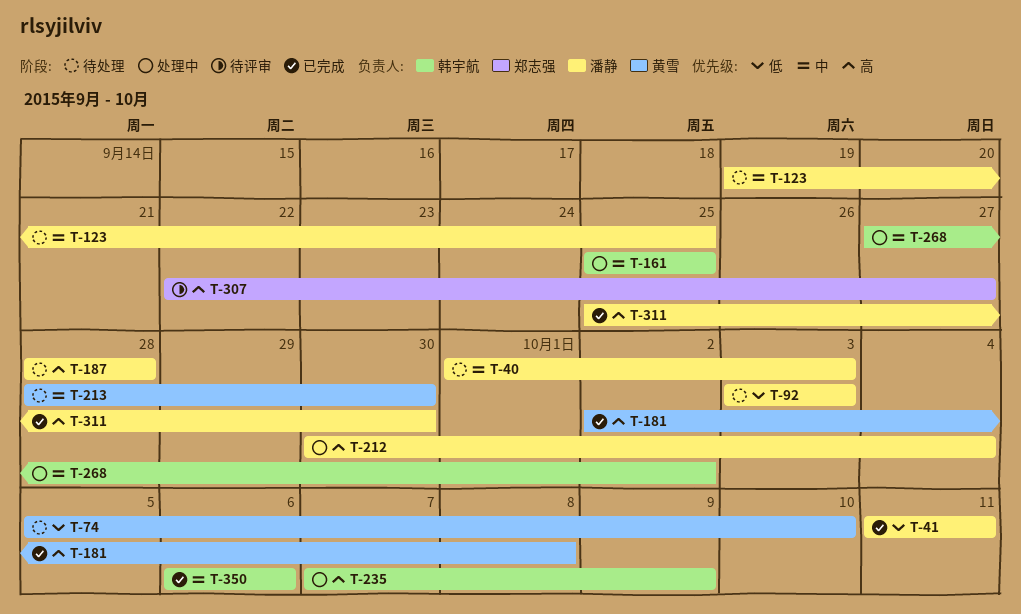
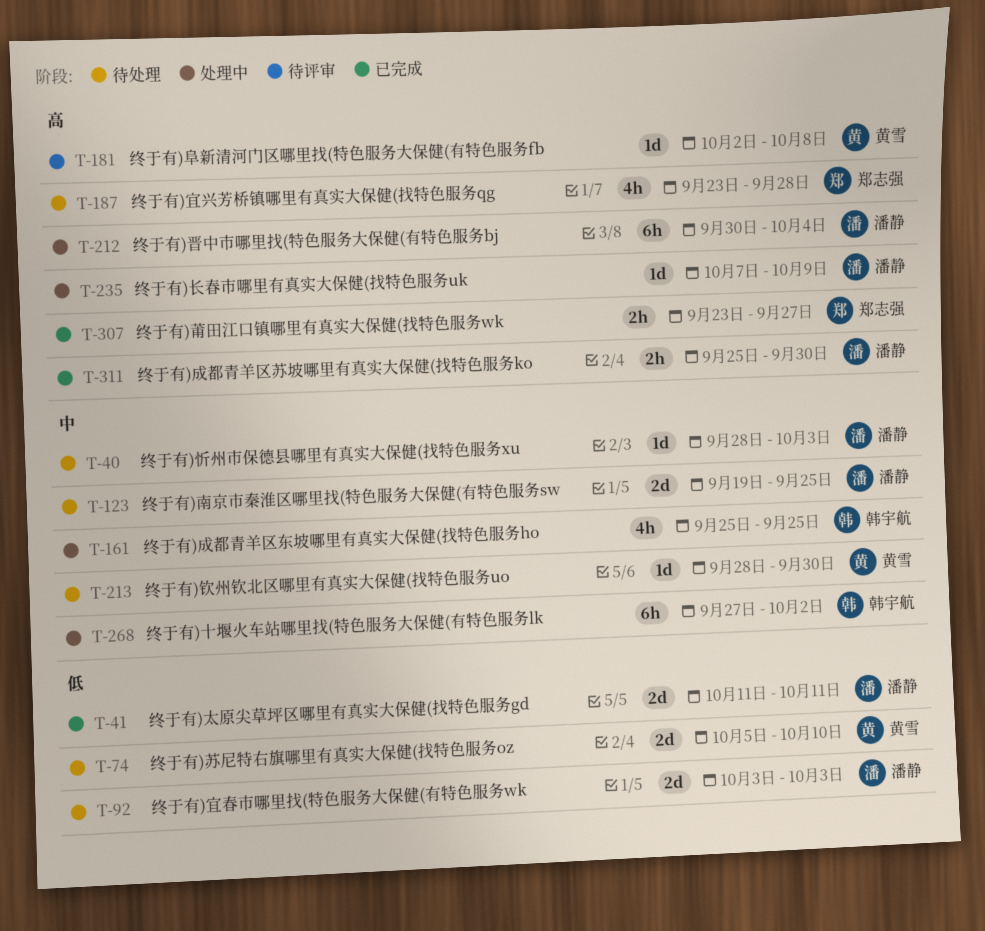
T-40, start: Oct 1 -> Sep 28
T-181, status: 已完成 -> 待评审
T-187, owner: 潘静 -> 郑志强
T-187, start: Sep 28 -> Sep 23
T-235, owner: 韩宇航 -> 潘静
T-307, status: 待评审 -> 已完成
T-307, start: Sep 22 -> Sep 23
T-350: present -> none

